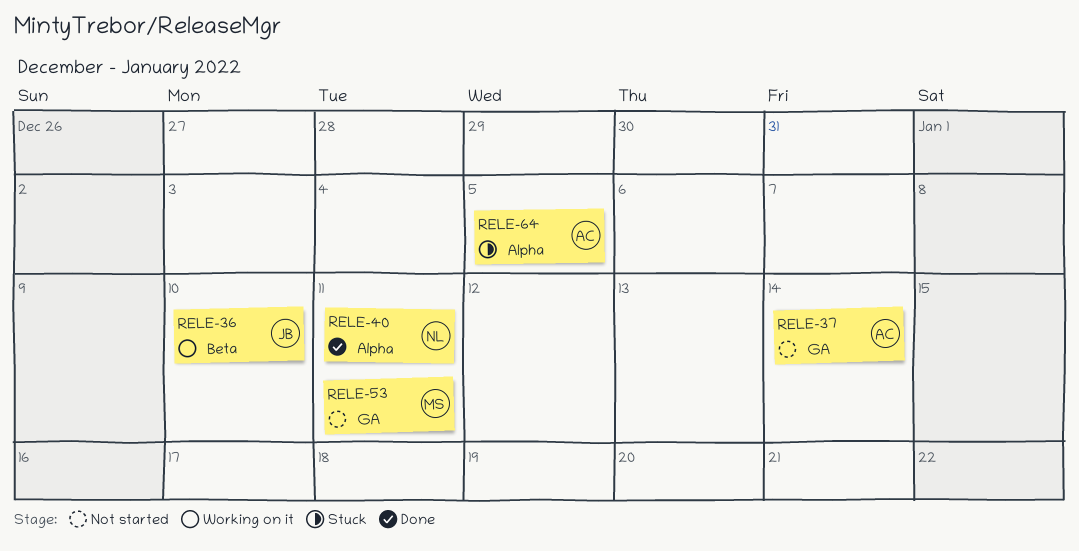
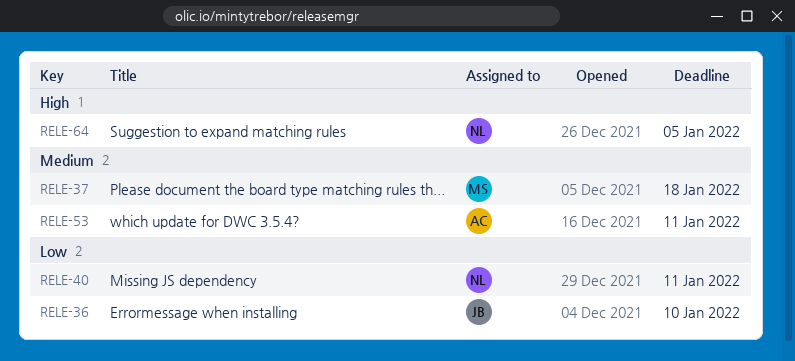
RELE-37, owner: AC -> MS
RELE-37, due: Jan 14 -> Jan 18
RELE-53, owner: MS -> AC
RELE-64, owner: AC -> NL

